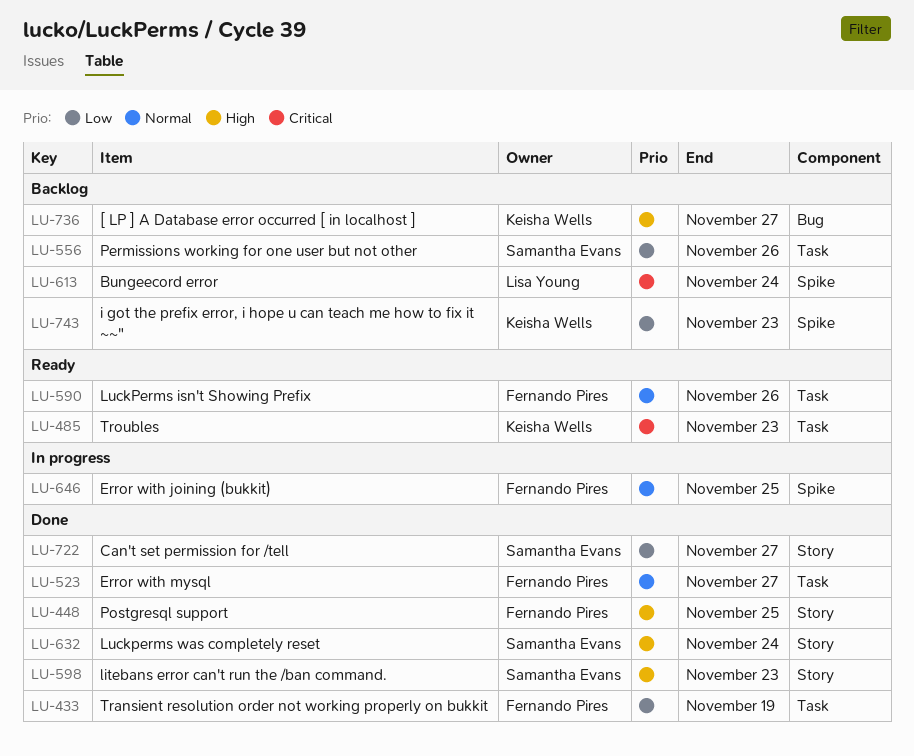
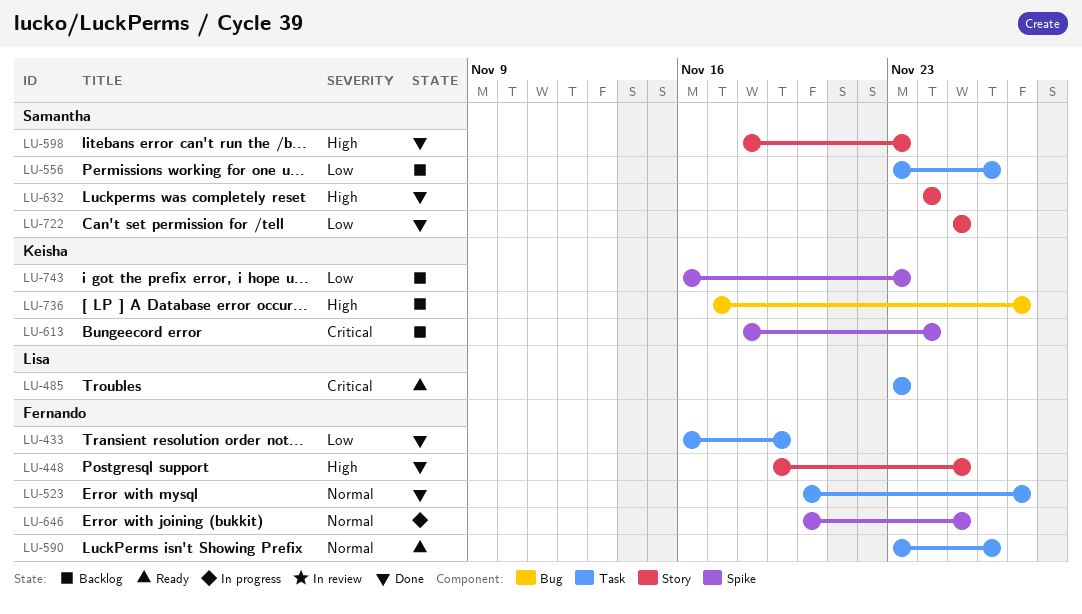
LU-485, owner: Keisha Wells -> Lisa Young
LU-613, owner: Lisa Young -> Keisha Wells
LU-722, due: Nov 27 -> Nov 25

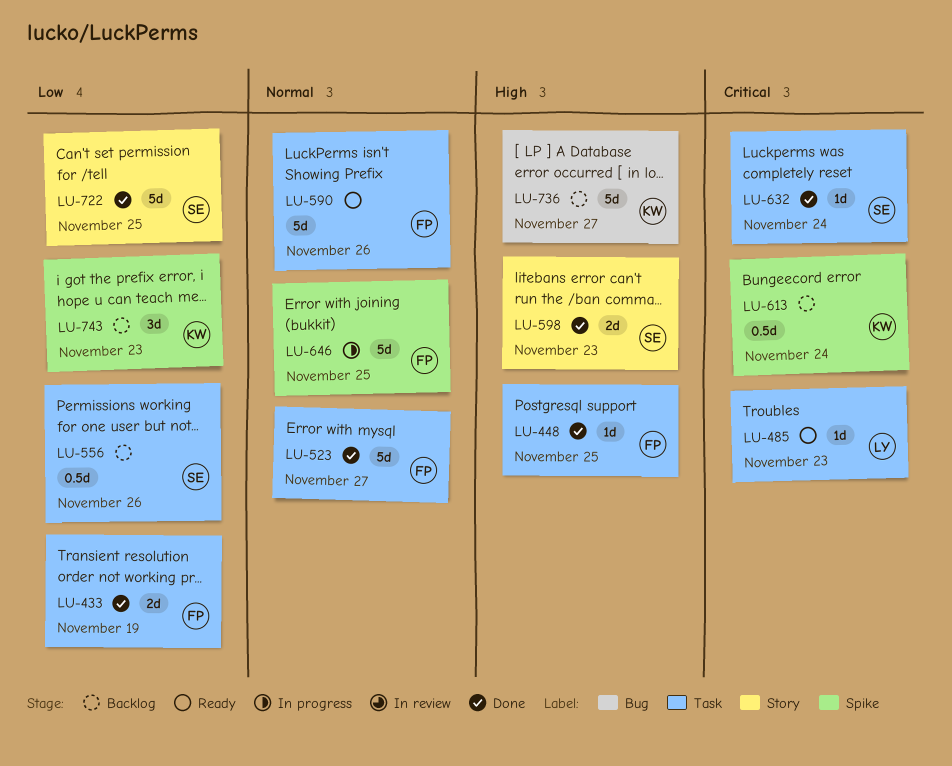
LU-448, label: Story -> Task
LU-632, priority: High -> Critical
LU-632, label: Story -> Task

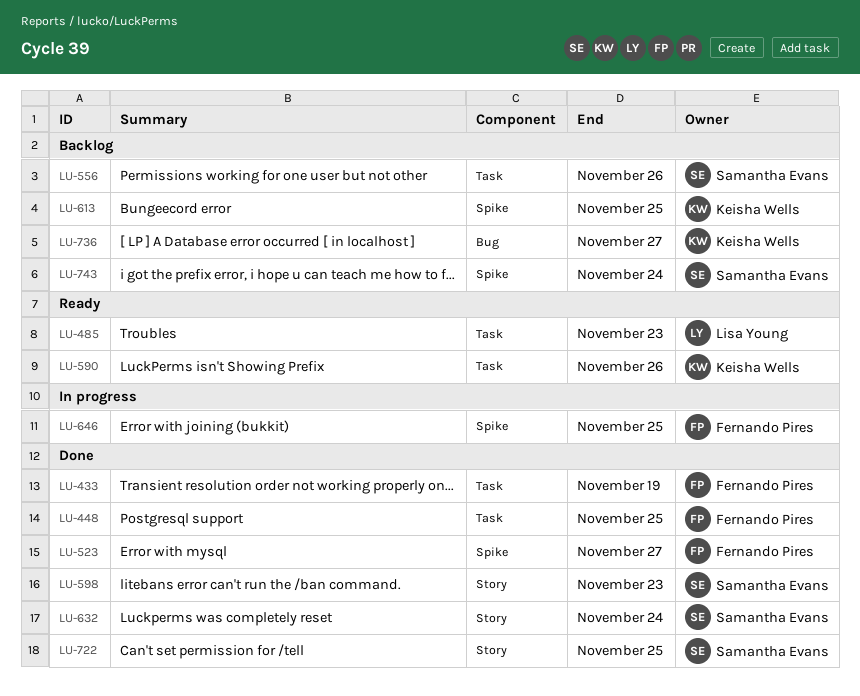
LU-523, label: Task -> Spike
LU-590, owner: Fernando Pires -> Keisha Wells
LU-613, due: Nov 24 -> Nov 25
LU-632, label: Task -> Story
LU-743, owner: Keisha Wells -> Samantha Evans
LU-743, due: Nov 23 -> Nov 24

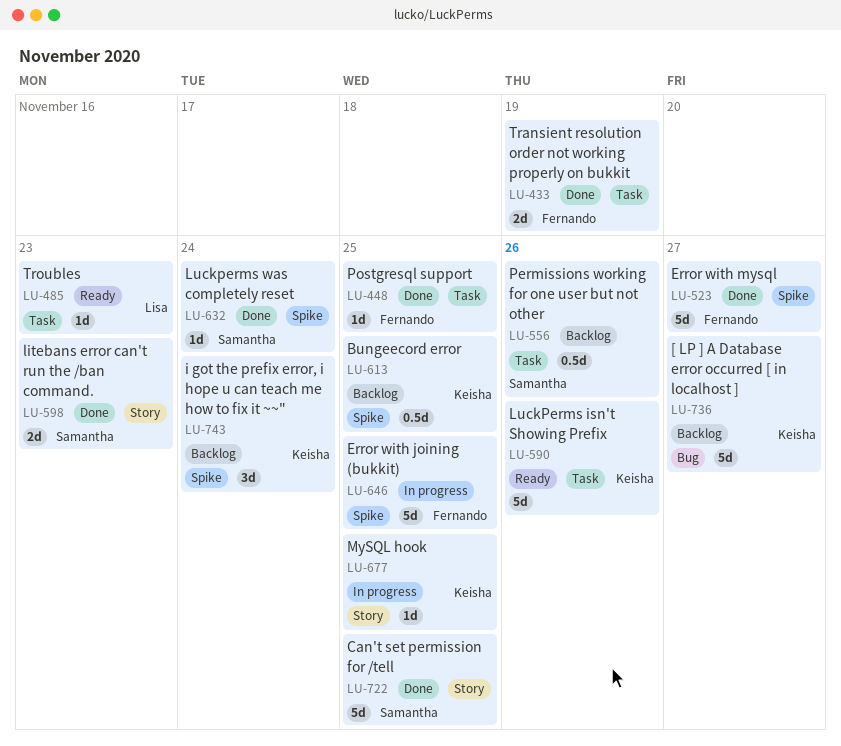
LU-632, label: Story -> Spike
LU-677: none -> present
LU-743, owner: Samantha Evans -> Keisha Wells

